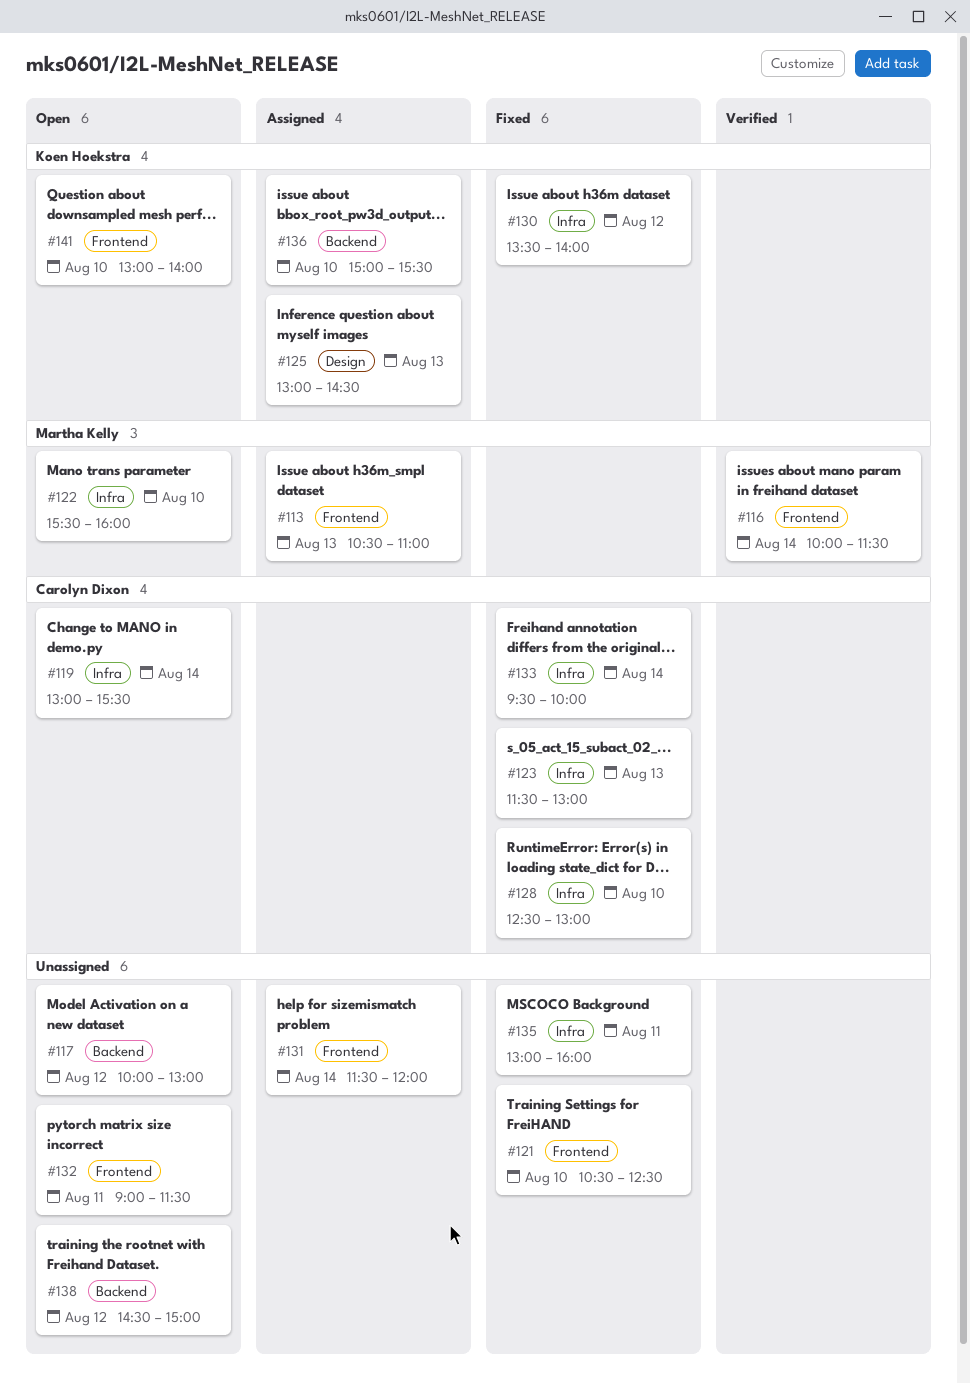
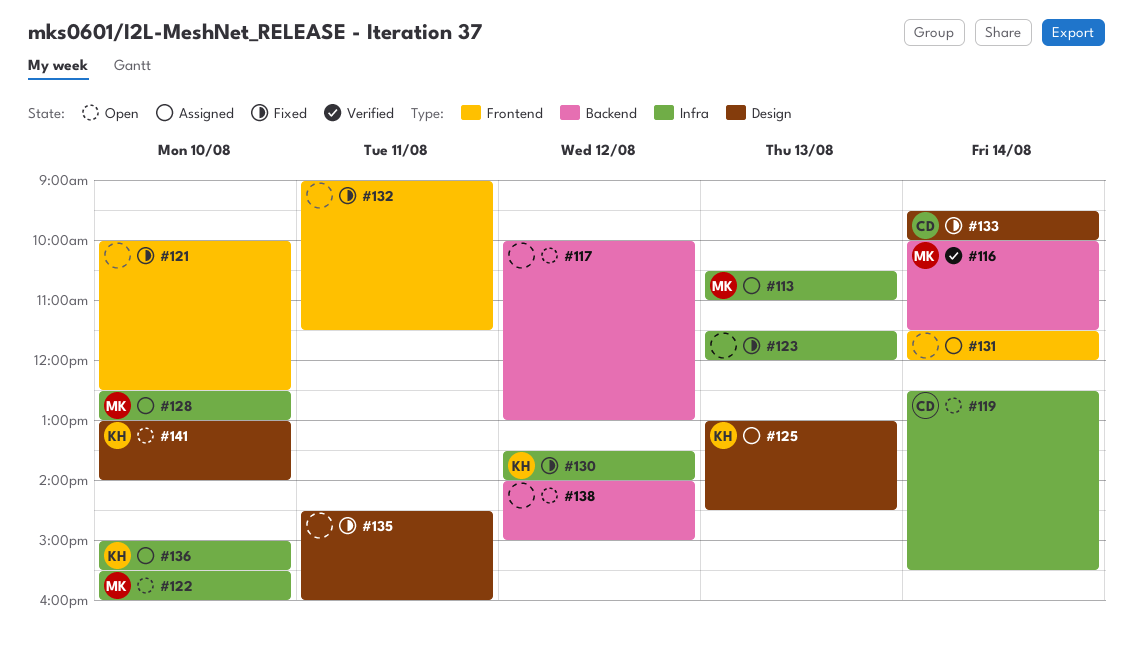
#113, label: Frontend -> Infra
#116, label: Frontend -> Backend
#119, begins: 13:00 -> 12:30
#121, begins: 10:30 -> 10:00
#123, owner: Carolyn Dixon -> none
#123, ends: 13:00 -> 12:00
#128, status: Fixed -> Assigned
#128, owner: Carolyn Dixon -> Martha Kelly
#132, status: Open -> Fixed
#133, label: Infra -> Design
#135, label: Infra -> Design
#135, begins: 13:00 -> 14:30
#136, label: Backend -> Infra
#138, begins: 14:30 -> 14:00
#141, label: Frontend -> Design

